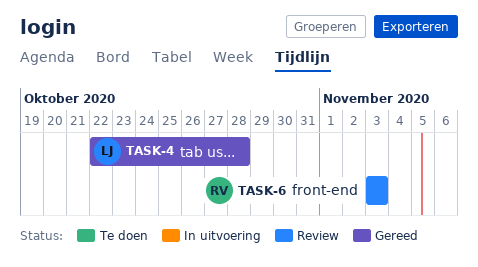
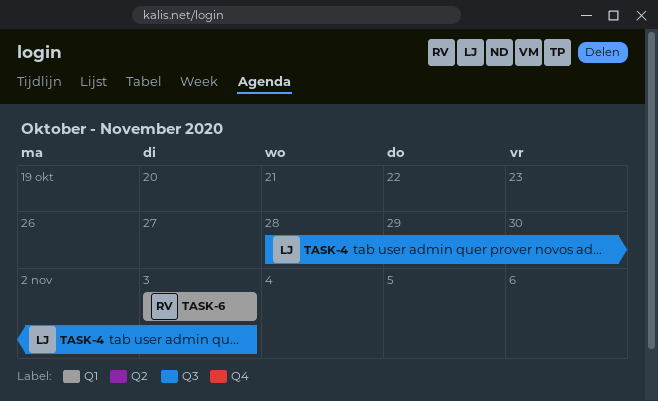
TASK-4, start: Oct 22 -> Oct 28
TASK-4, due: Oct 28 -> Nov 3

